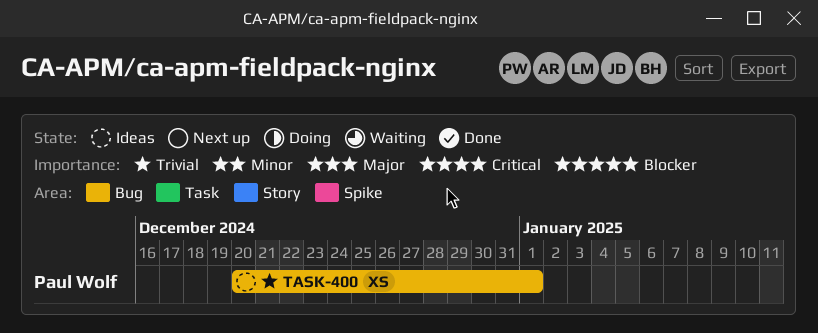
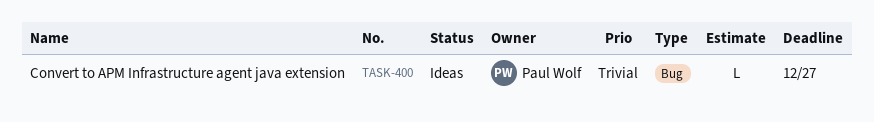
TASK-400, estimate: XS -> L
TASK-400, due: Jan 1 -> Dec 27

